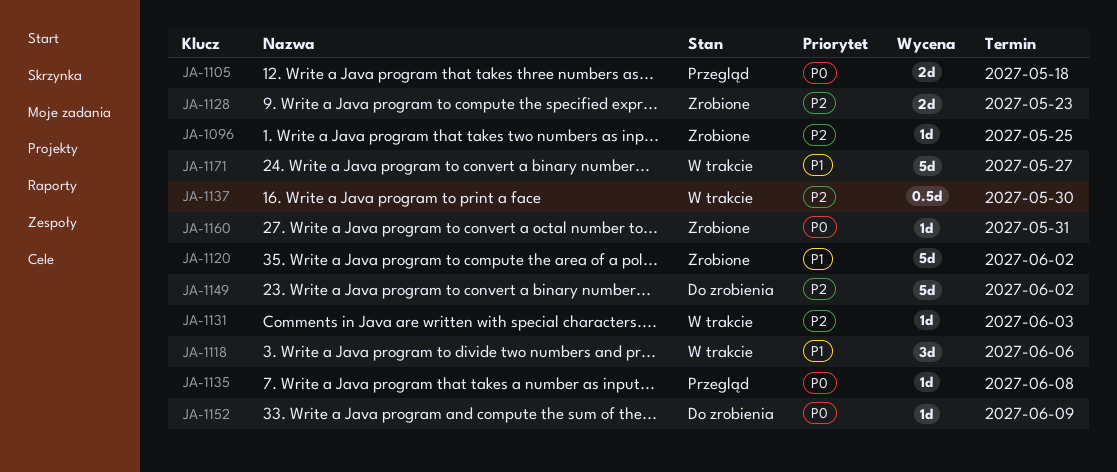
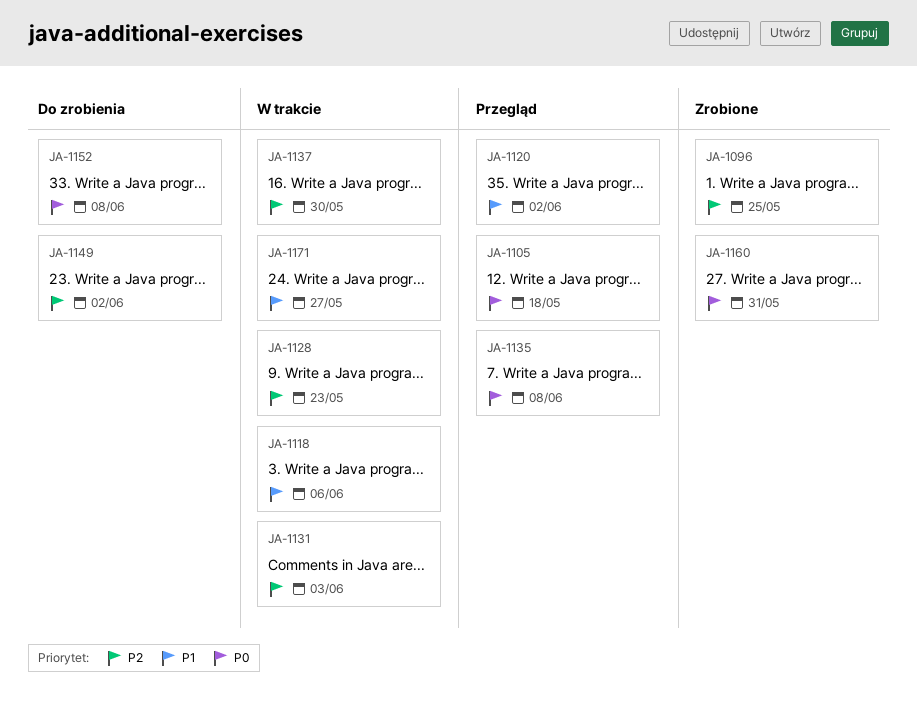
JA-1120, status: Zrobione -> Przegląd
JA-1128, status: Zrobione -> W trakcie
JA-1152, due: Jun 9 -> Jun 8

